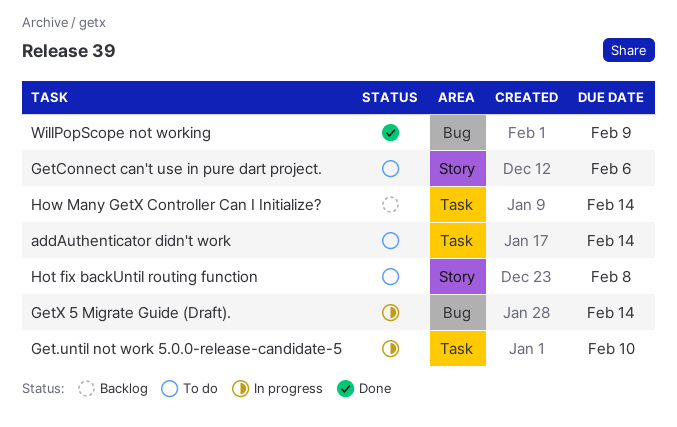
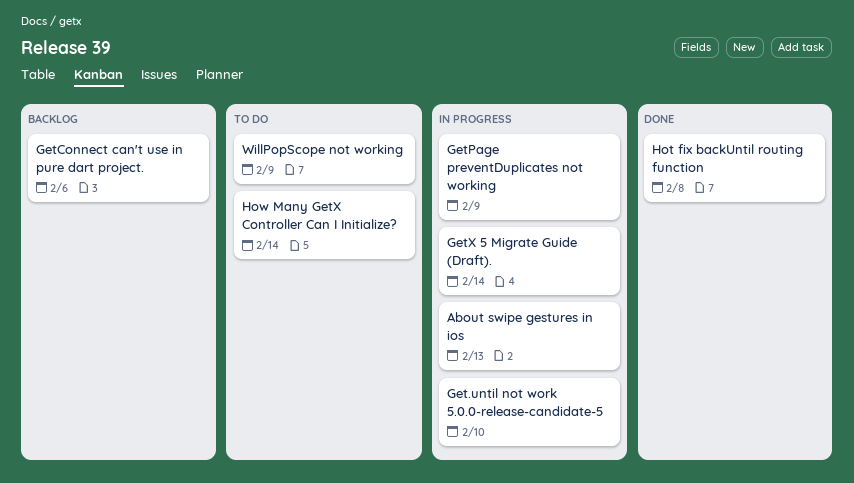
About swipe gestures in ios: none -> present
addAuthenticator didn't work: present -> none
GetConnect can't use in pure dart project., status: To do -> Backlog
GetPage preventDuplicates not working: none -> present
Hot fix backUntil routing function, status: To do -> Done
How Many GetX Controller Can I Initialize?, status: Backlog -> To do
WillPopScope not working, status: Done -> To do

